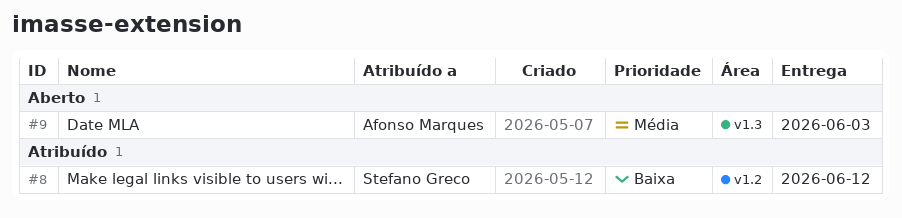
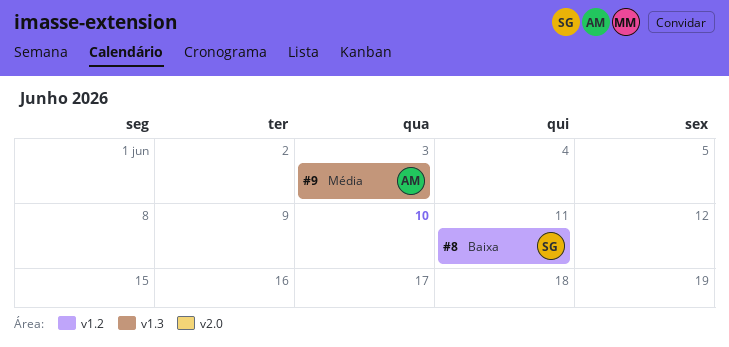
#8, due: Jun 12 -> Jun 11

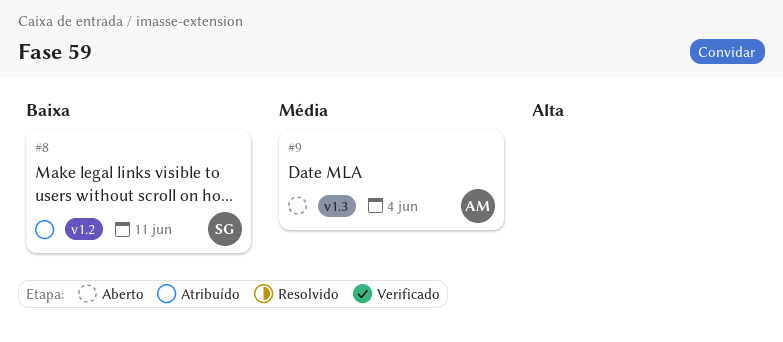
#9, due: Jun 3 -> Jun 4

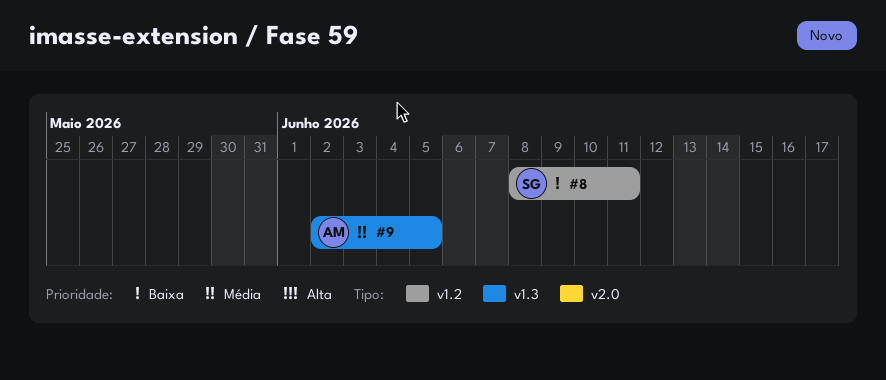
#9, due: Jun 4 -> Jun 5

